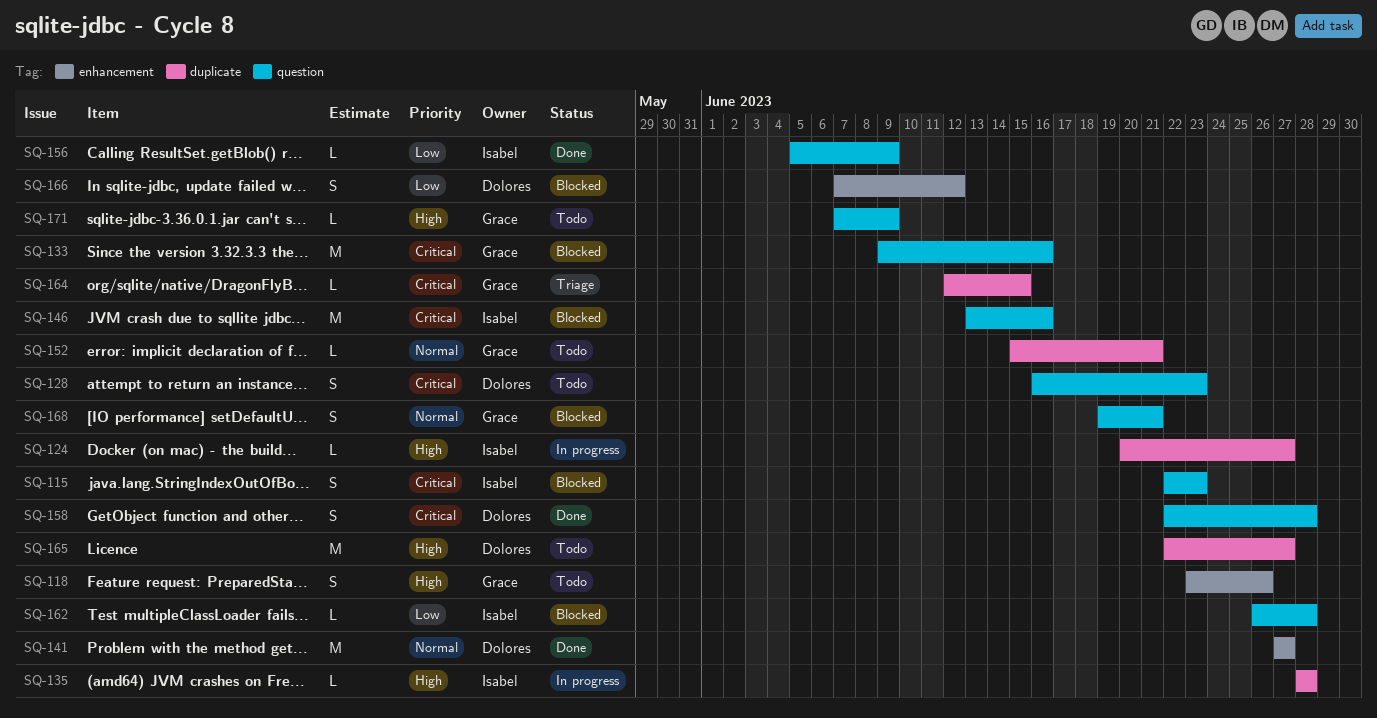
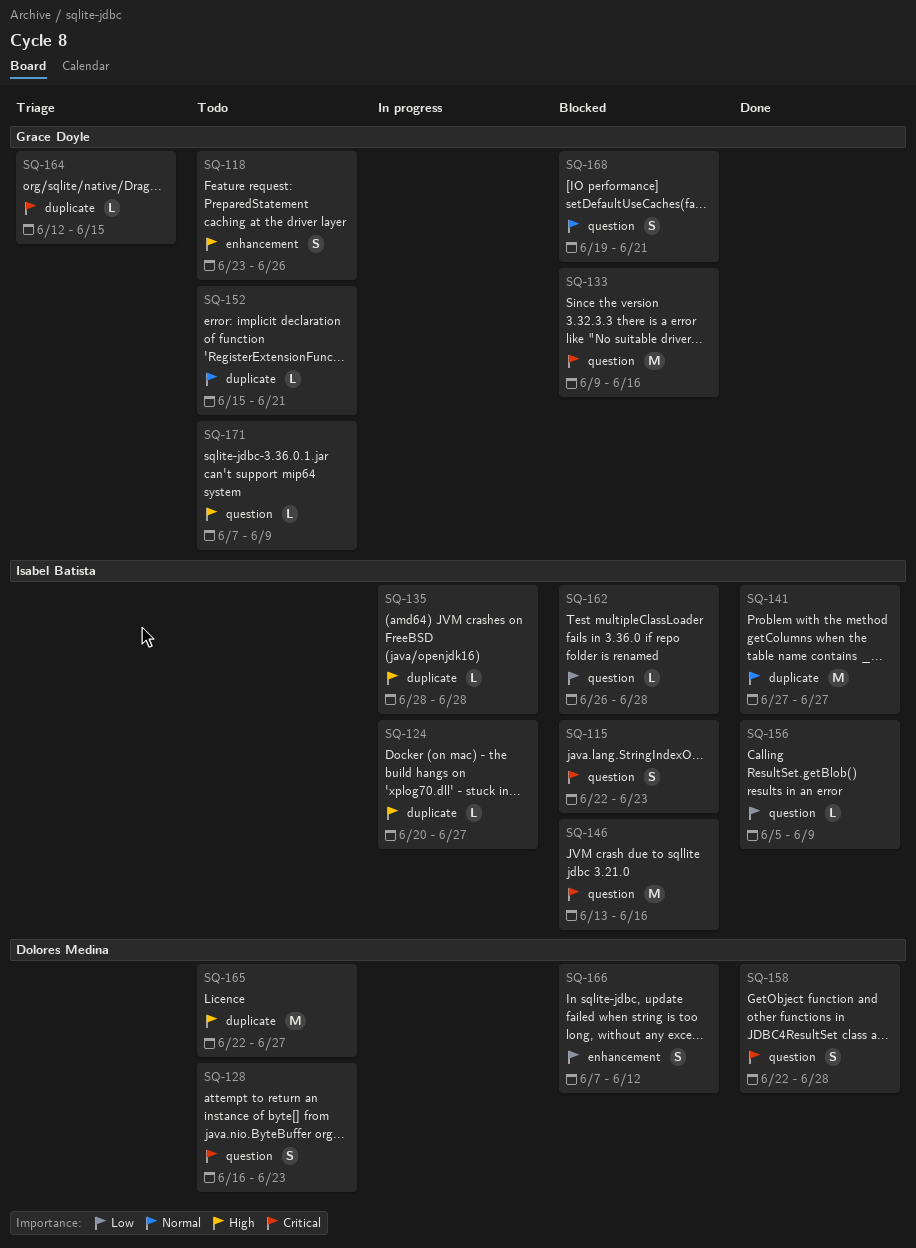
SQ-141, owner: Dolores Medina -> Isabel Batista
SQ-141, label: enhancement -> duplicate

